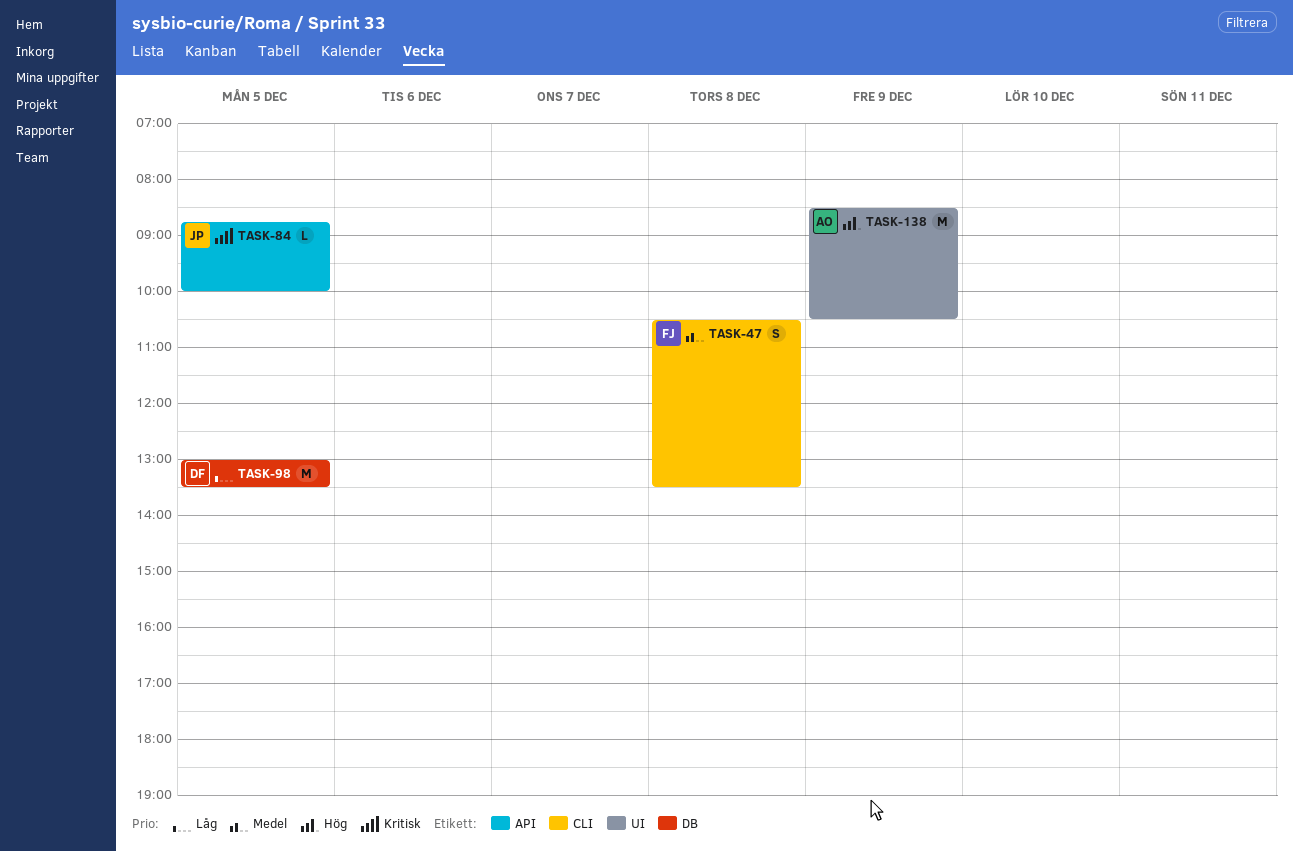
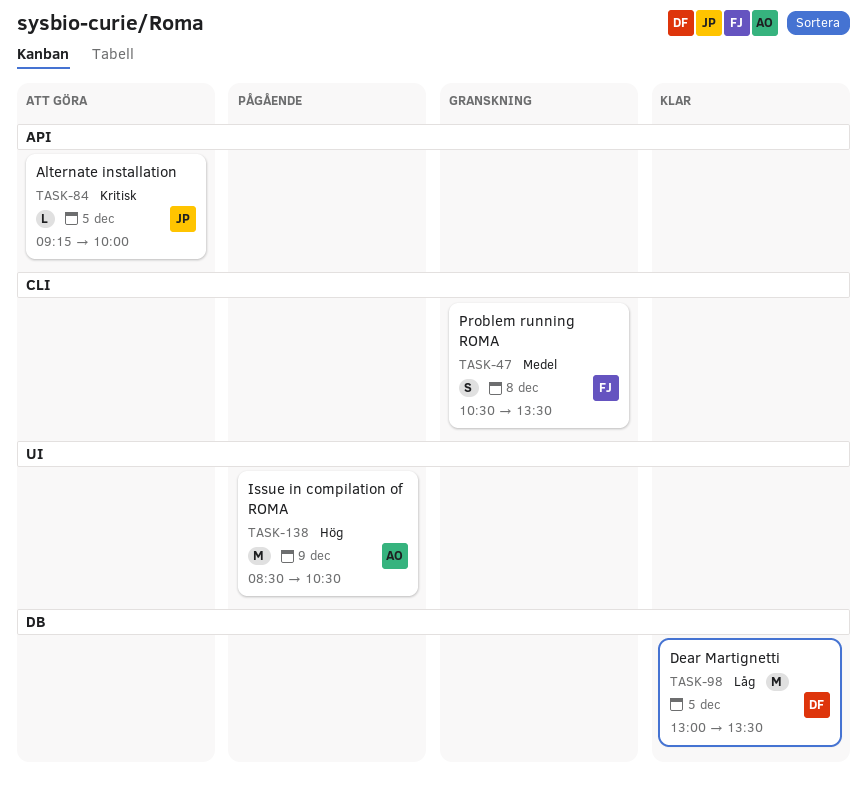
TASK-84, begins: 08:45 -> 09:15

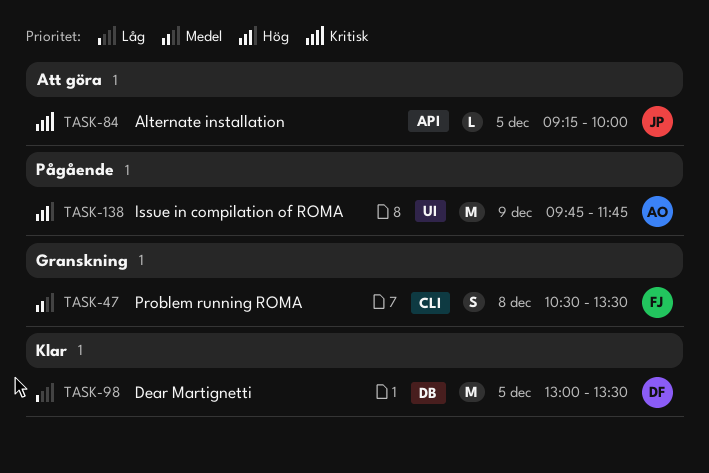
TASK-138, begins: 08:30 -> 09:45
TASK-138, ends: 10:30 -> 11:45

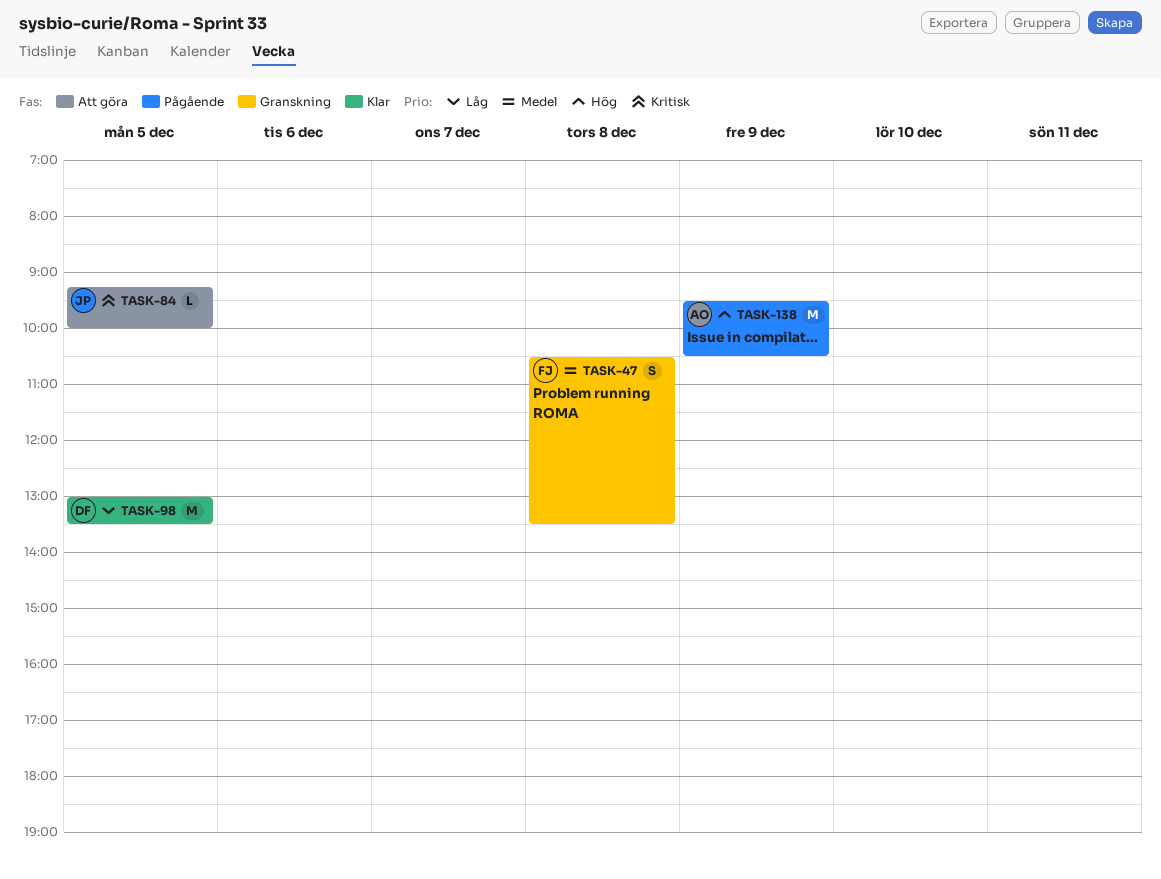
TASK-138, begins: 09:45 -> 09:30
TASK-138, ends: 11:45 -> 10:30

